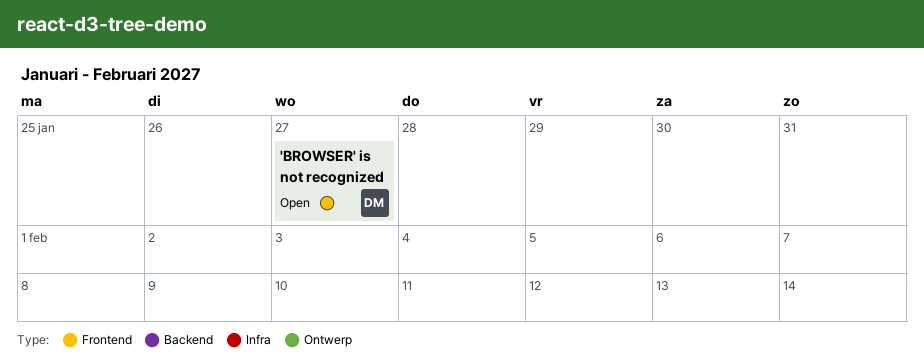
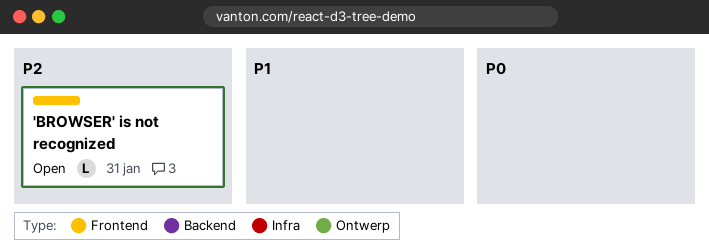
'BROWSER' is not recognized, due: Jan 27 -> Jan 31

